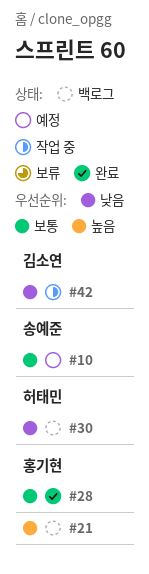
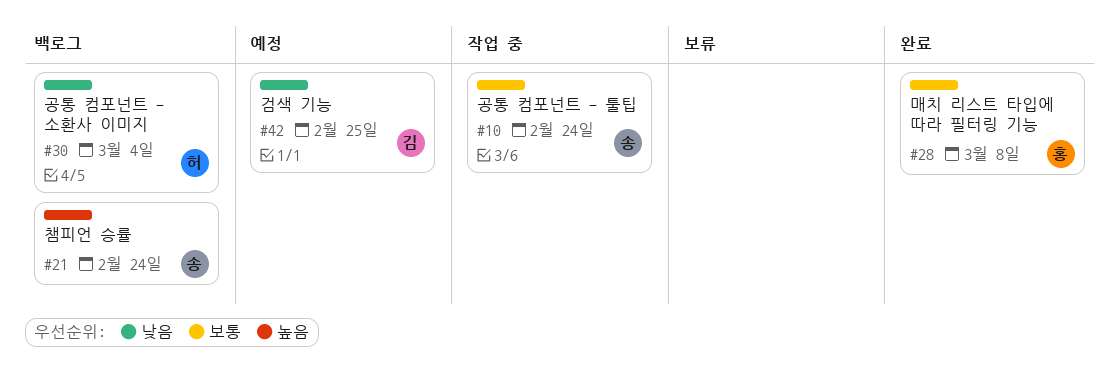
#10, status: 예정 -> 작업 중
#21, owner: 홍기현 -> 송예준
#42, status: 작업 중 -> 예정

